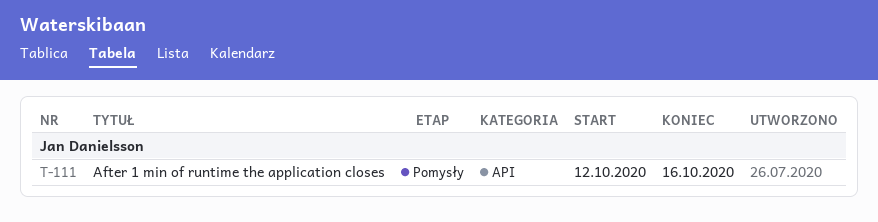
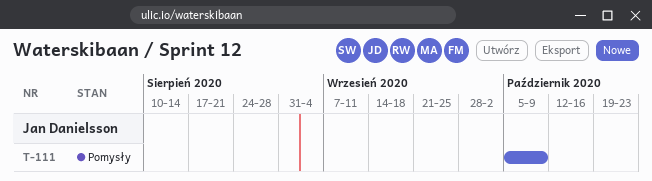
T-111, start: Oct 12 -> Oct 5
T-111, due: Oct 16 -> Oct 9

